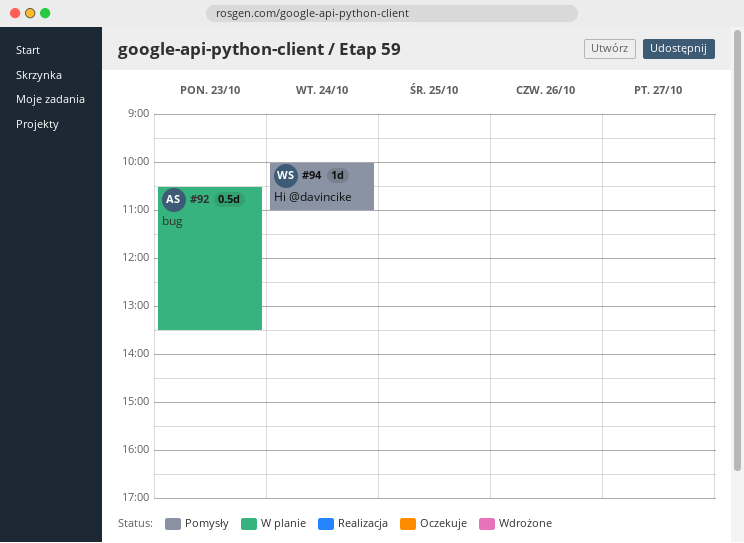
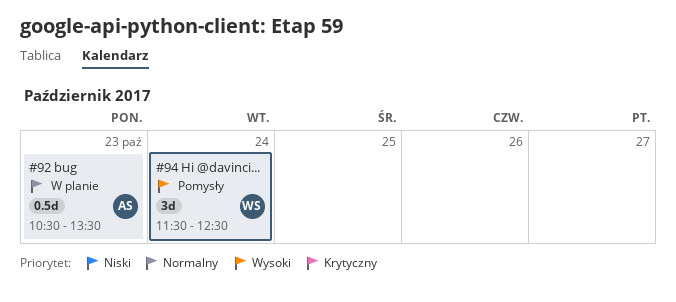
#94, estimate: 1d -> 3d
#94, begins: 10:00 -> 11:30
#94, ends: 11:00 -> 12:30

